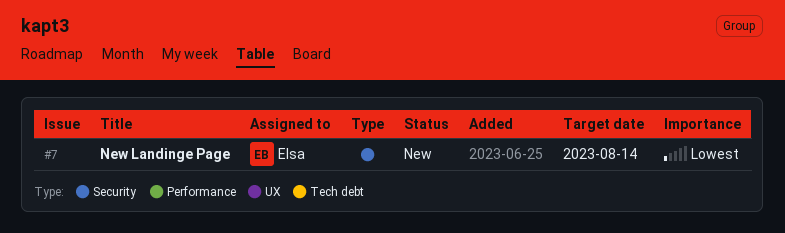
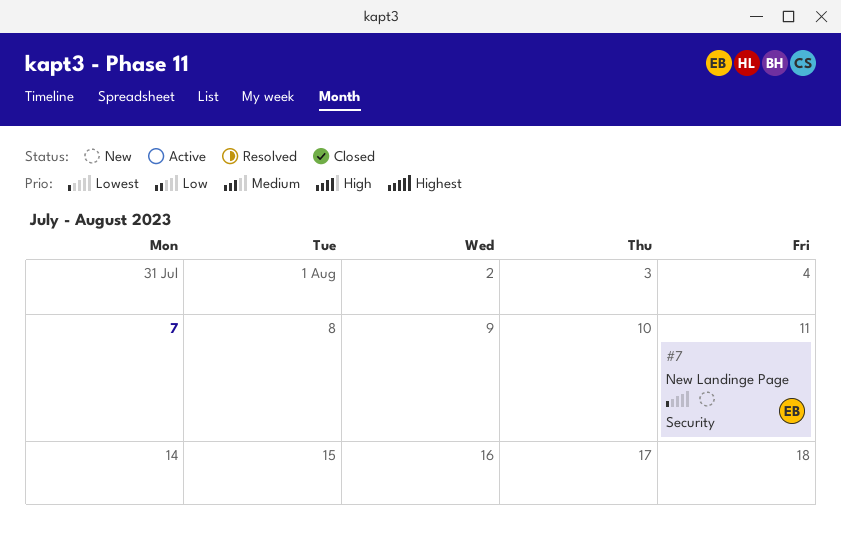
#7, due: Aug 14 -> Aug 11

